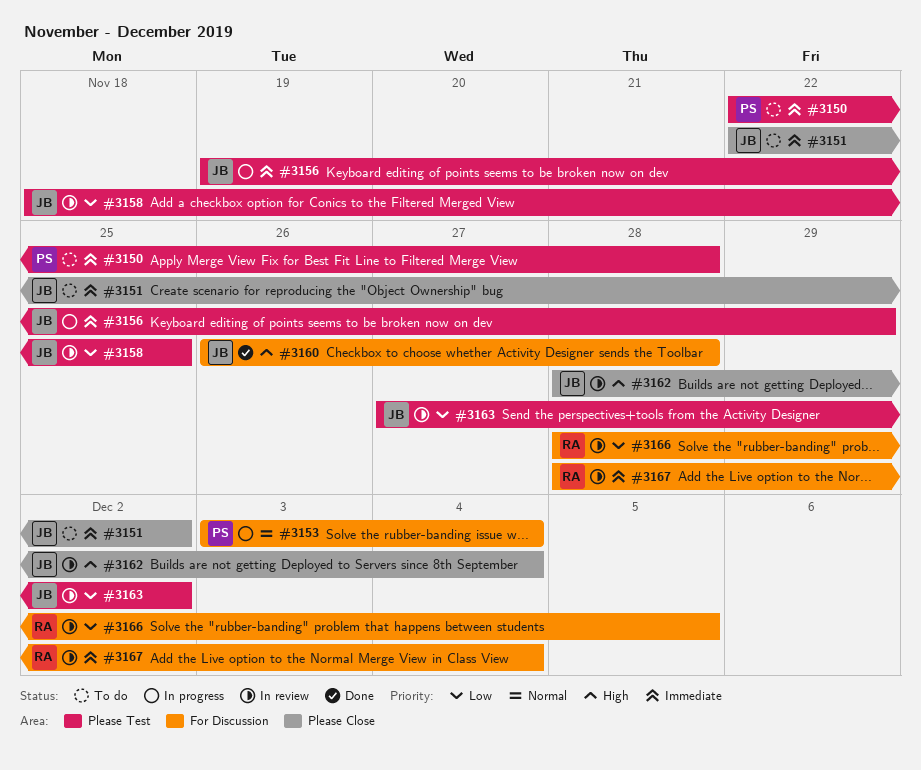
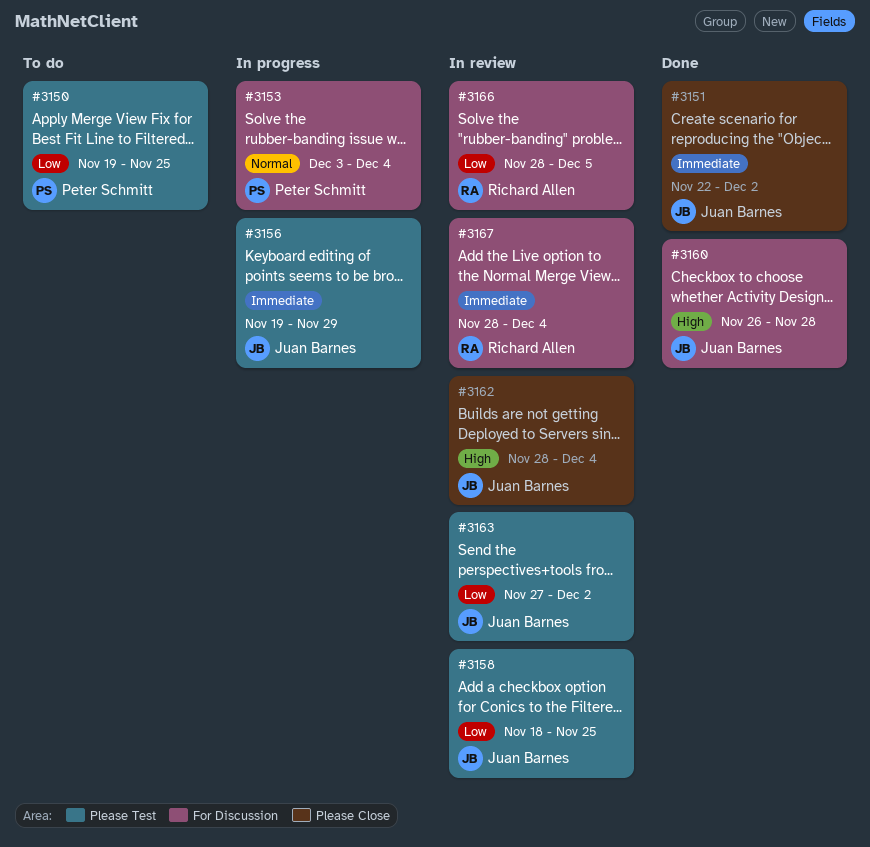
#3150, priority: Immediate -> Low
#3150, start: Nov 22 -> Nov 19
#3150, due: Nov 28 -> Nov 25
#3151, status: To do -> Done

